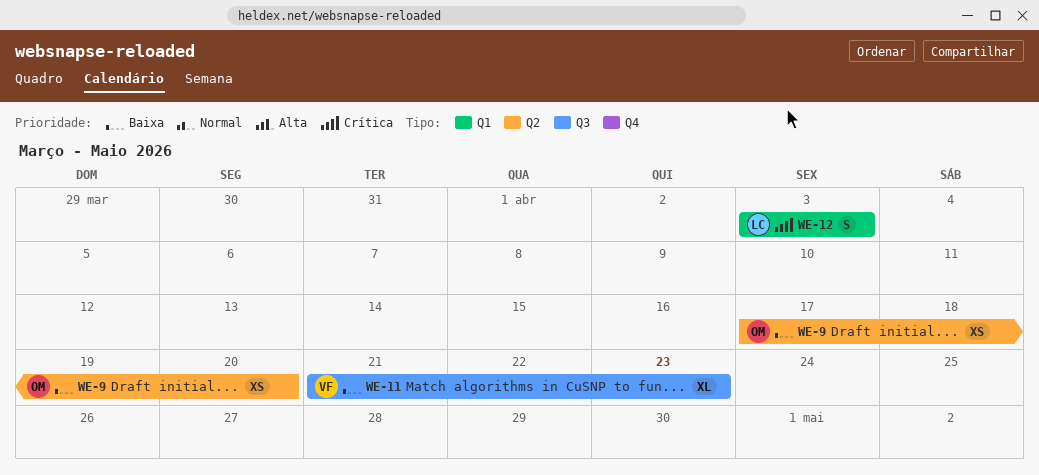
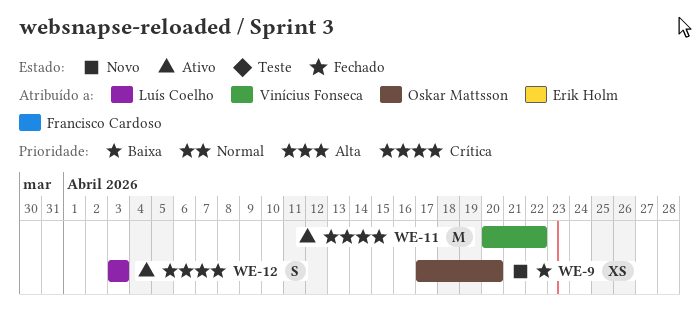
WE-11, priority: Baixa -> Crítica
WE-11, estimate: XL -> M
WE-11, start: Apr 21 -> Apr 20
WE-11, due: Apr 23 -> Apr 22

